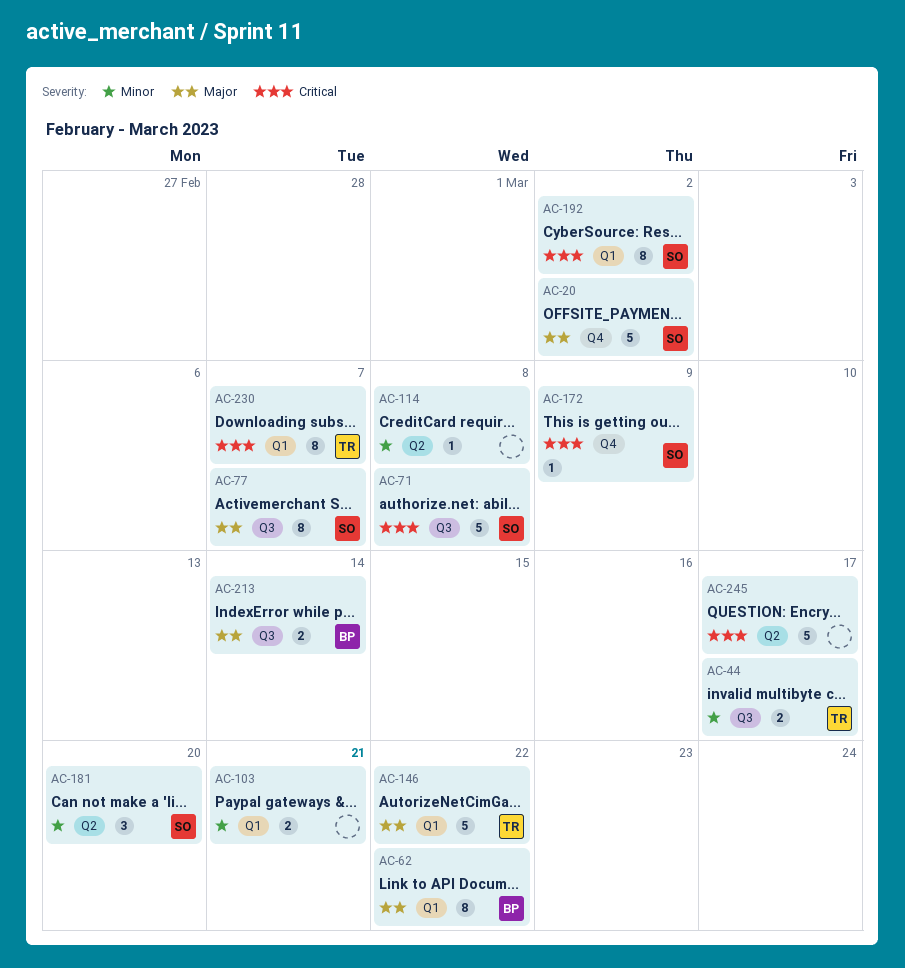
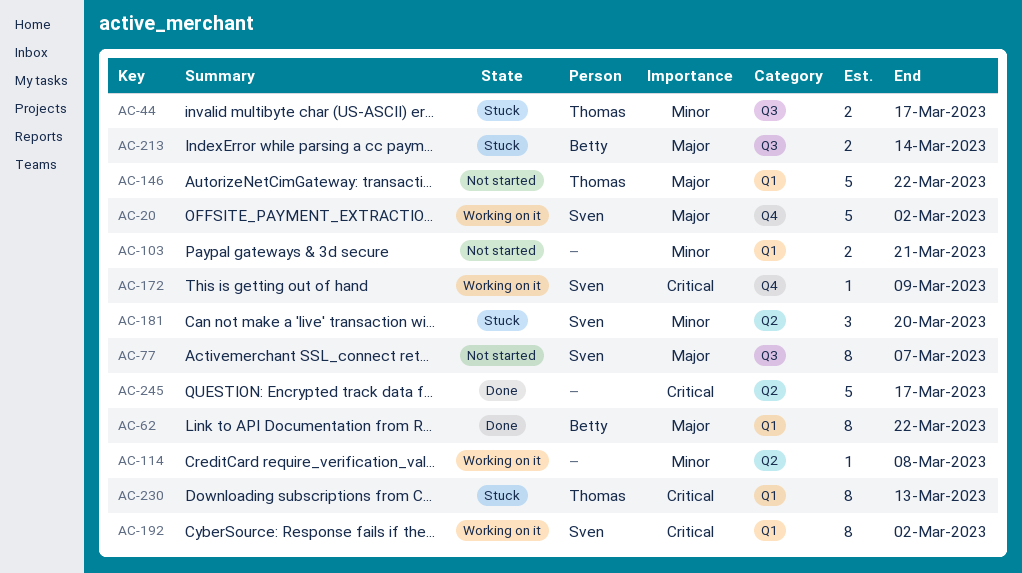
AC-71: present -> none
AC-230, due: Mar 7 -> Mar 13

